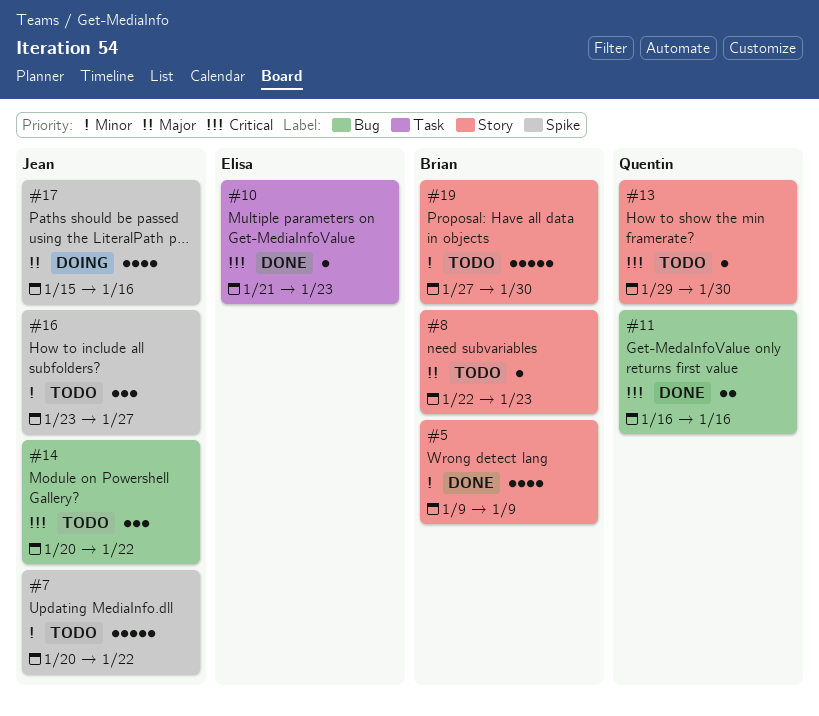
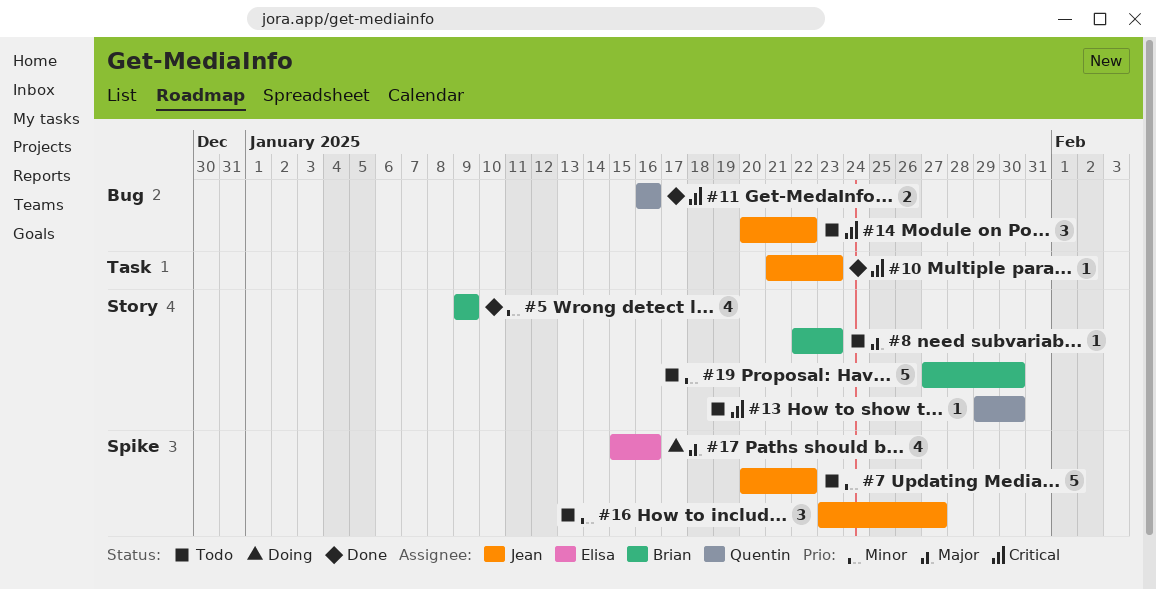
#10, owner: Elisa -> Jean
#17, owner: Jean -> Elisa

